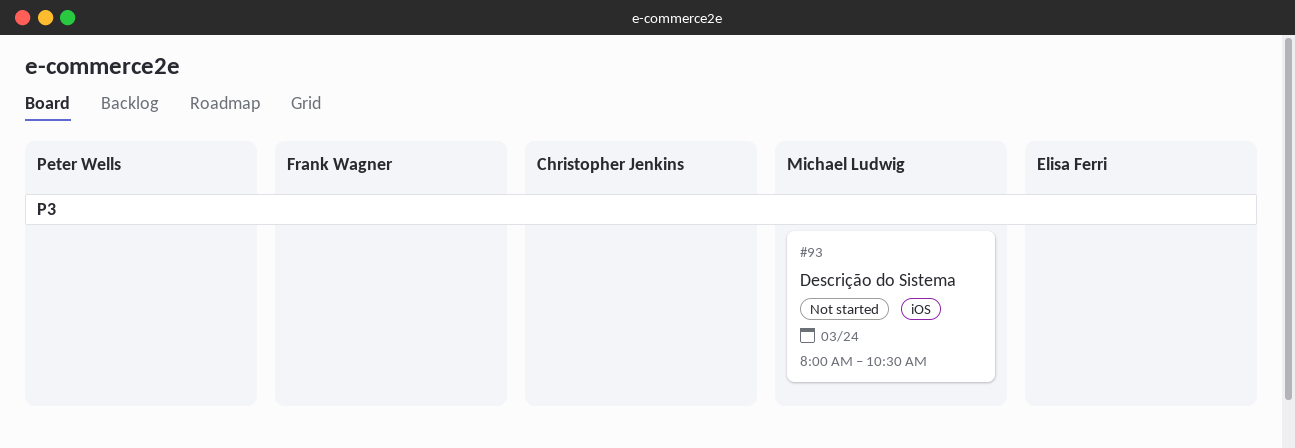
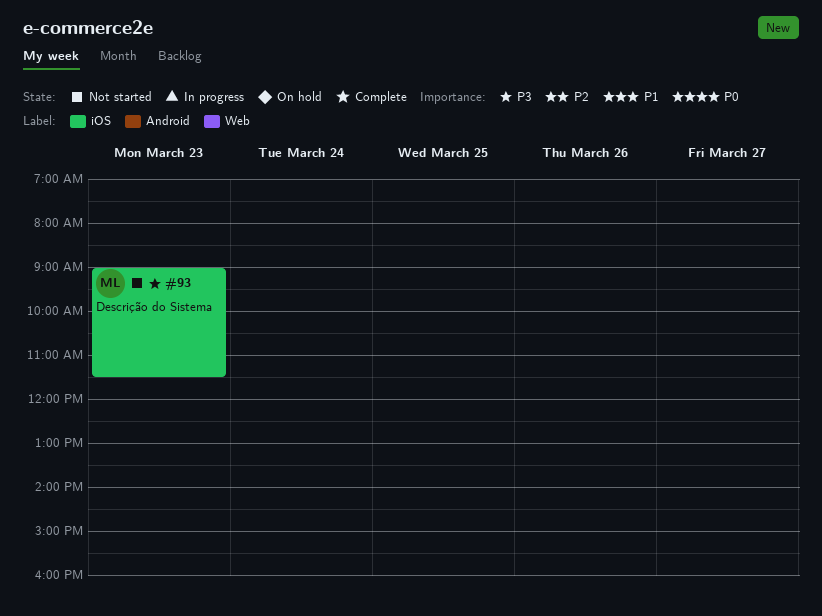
#93, day: Mar 24 -> Mar 23
#93, begins: 08:00 -> 09:00
#93, ends: 10:30 -> 11:30

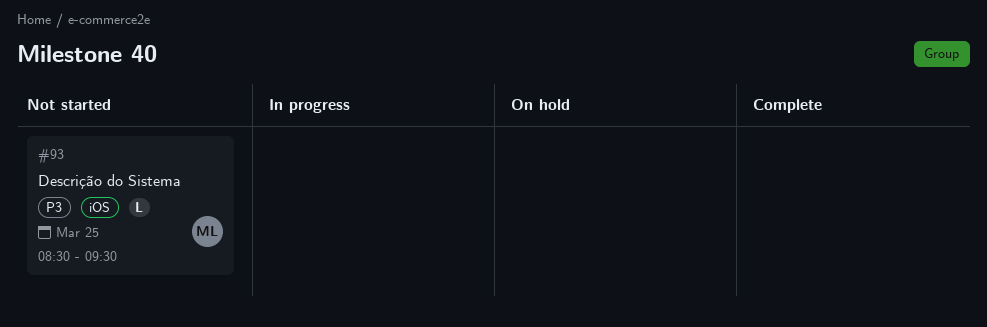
#93, day: Mar 23 -> Mar 25
#93, begins: 09:00 -> 08:30
#93, ends: 11:30 -> 09:30

